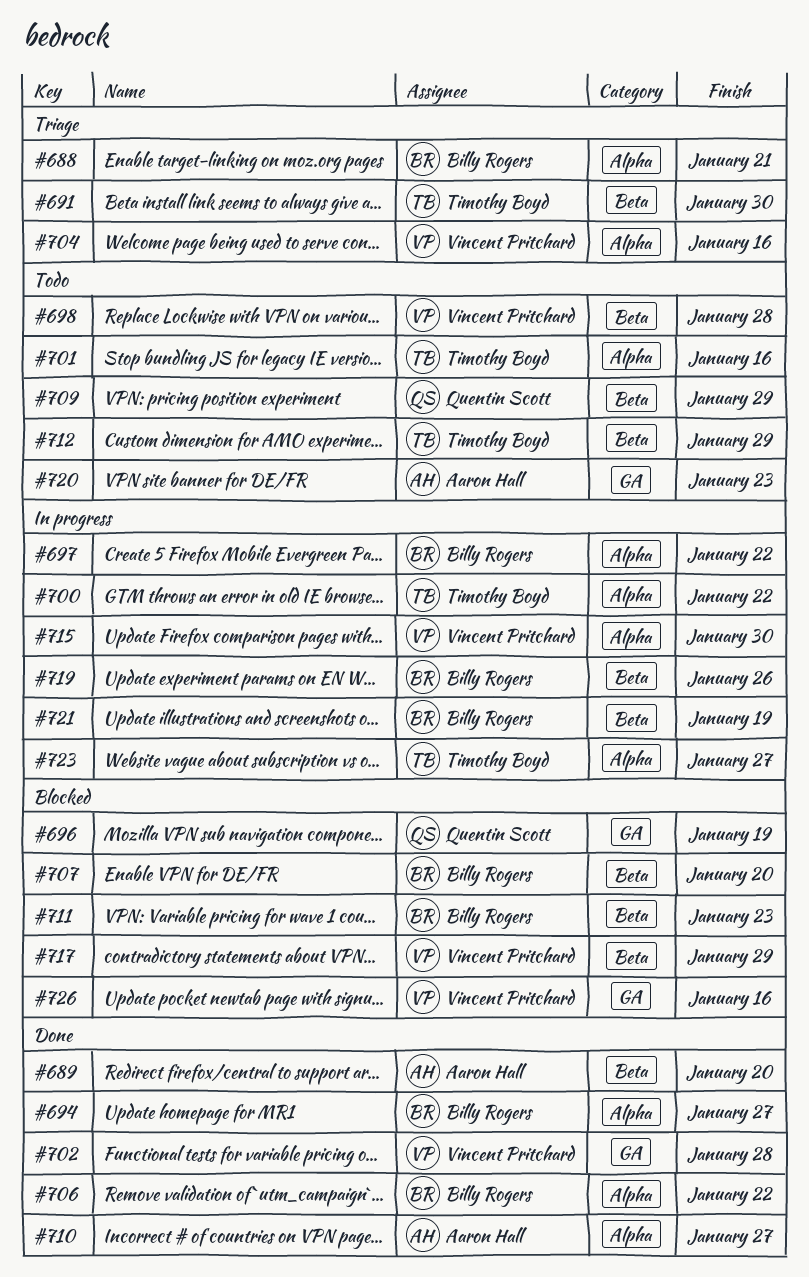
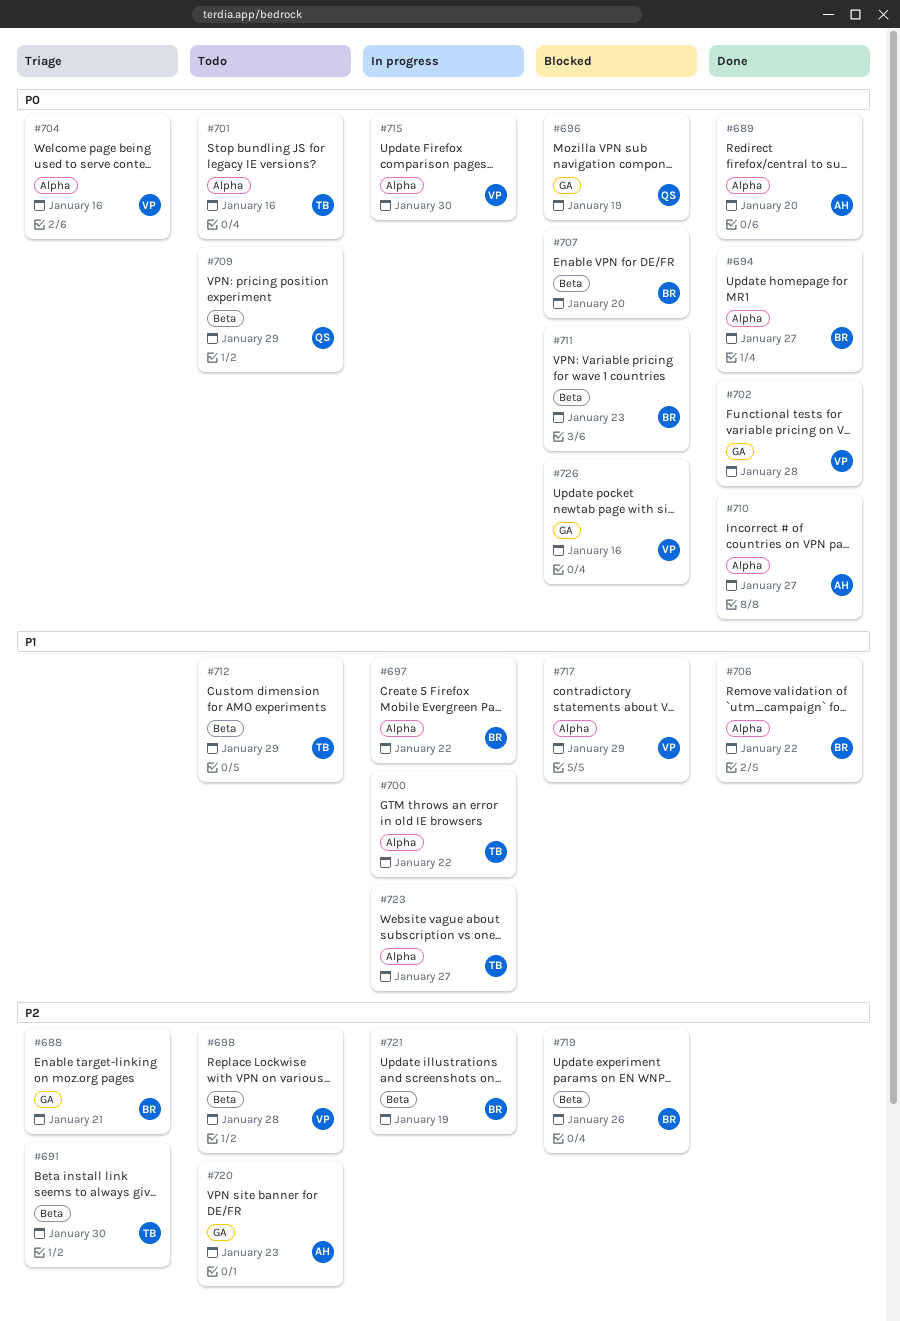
#688, label: Alpha -> GA
#689, label: Beta -> Alpha
#717, label: Beta -> Alpha
#719, status: In progress -> Blocked

